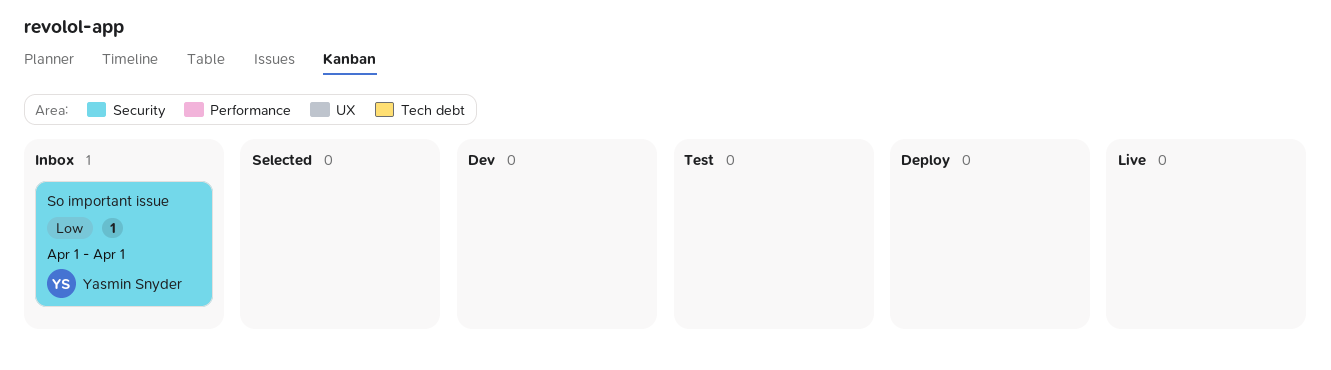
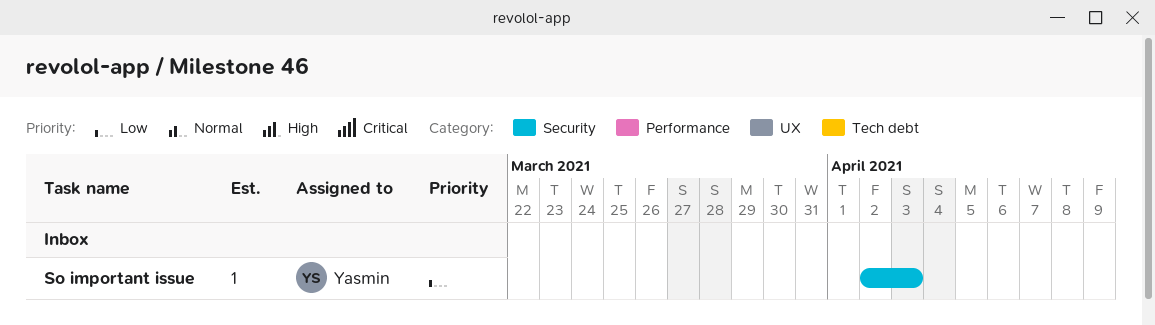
So important issue, start: Apr 1 -> Apr 2
So important issue, due: Apr 1 -> Apr 3

